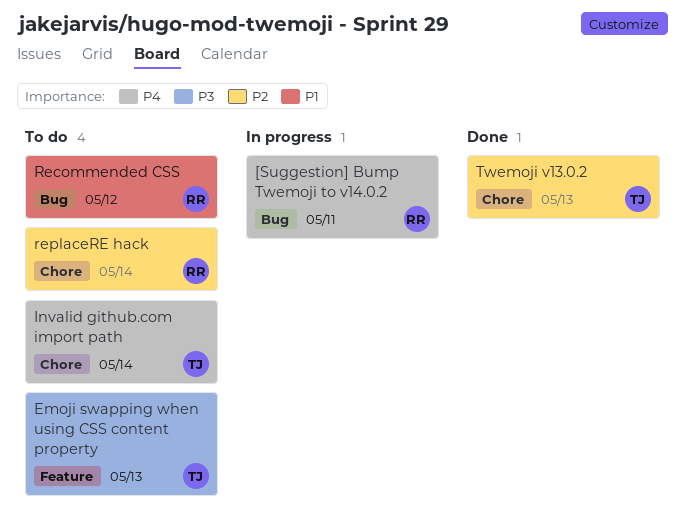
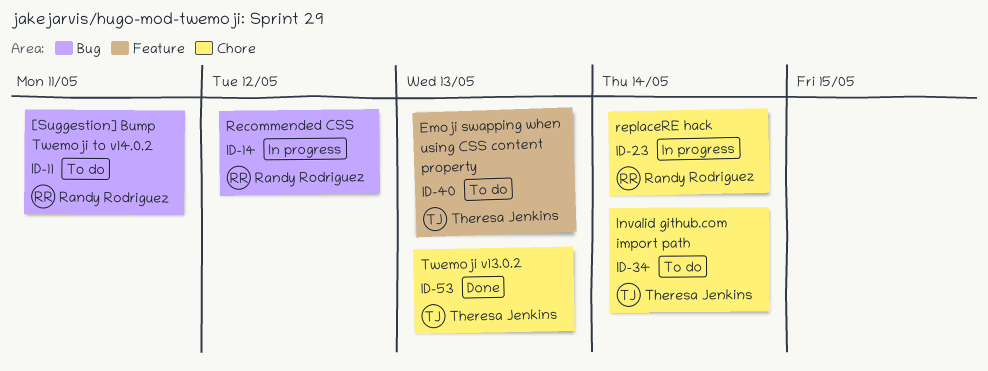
[Suggestion] Bump Twemoji to v14.0.2, status: In progress -> To do
Recommended CSS, status: To do -> In progress
replaceRE hack, status: To do -> In progress

